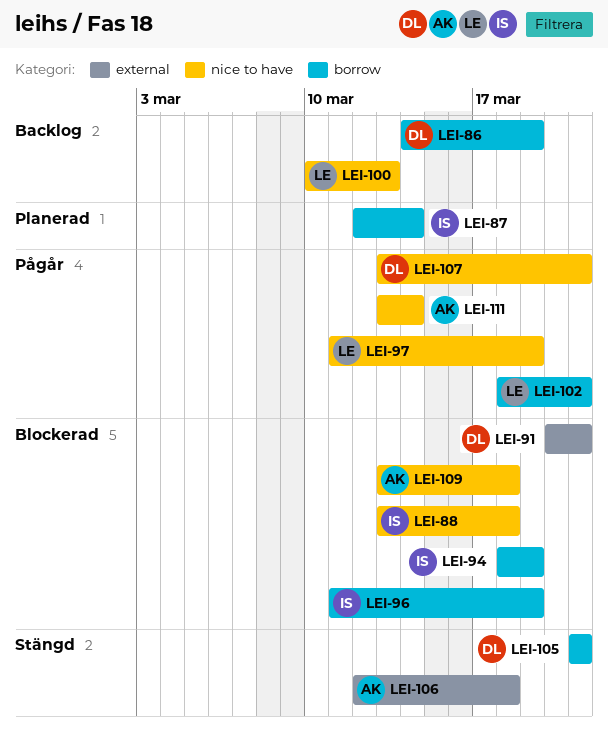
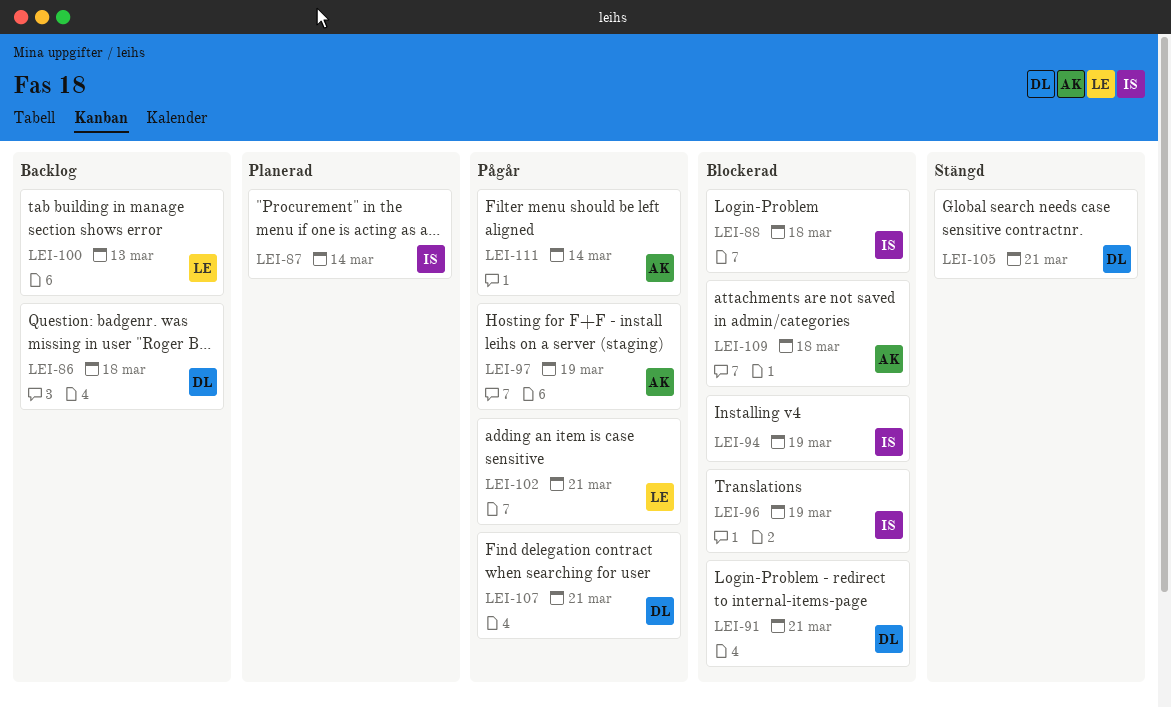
LEI-86, due: Mar 19 -> Mar 18
LEI-97, owner: LE -> AK
LEI-106: present -> none

